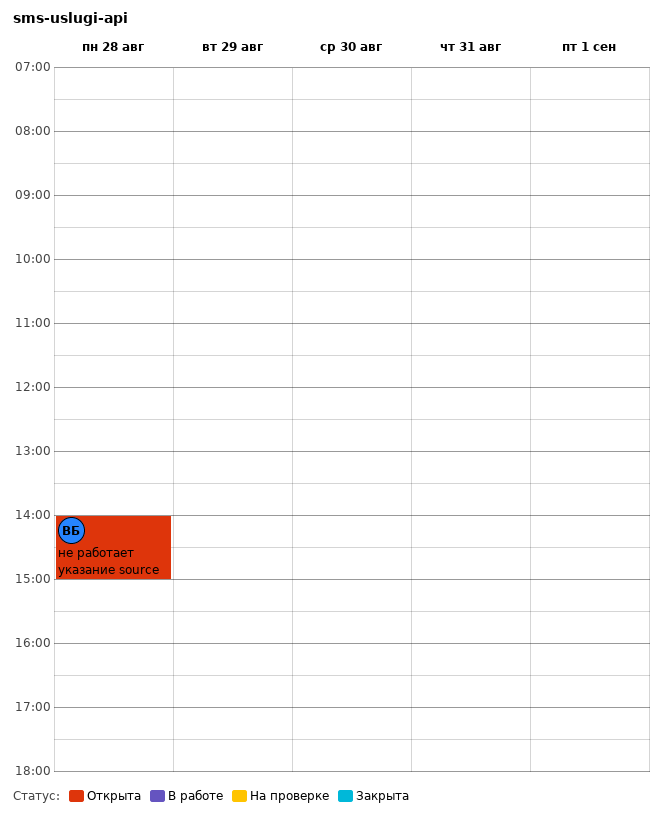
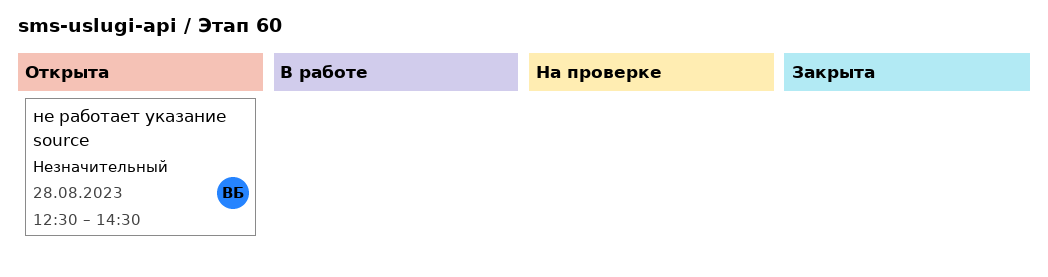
не работает указание source, begins: 14:00 -> 12:30
не работает указание source, ends: 15:00 -> 14:30

